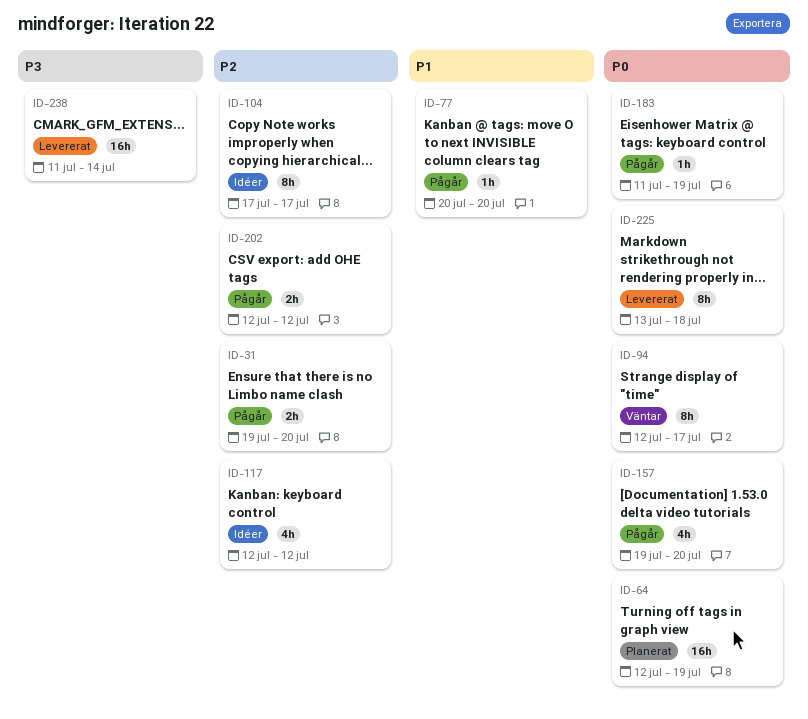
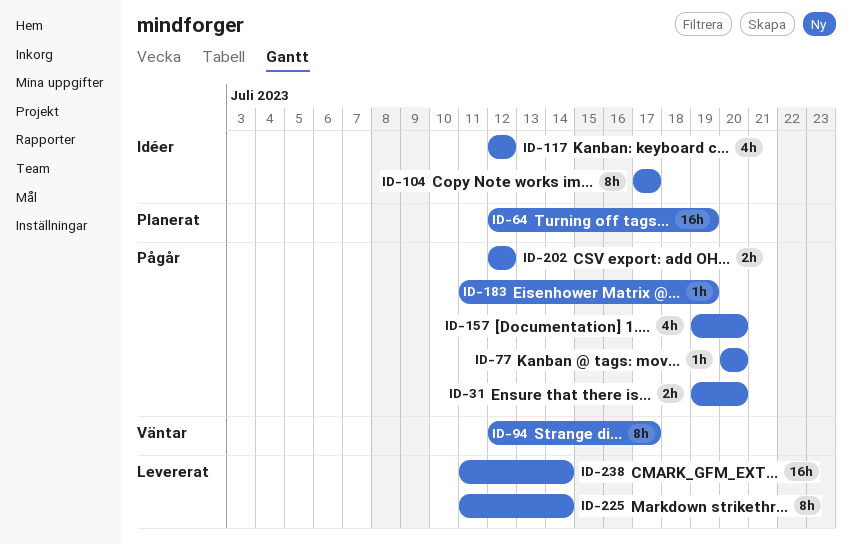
ID-225, start: Jul 13 -> Jul 11
ID-225, due: Jul 18 -> Jul 14

